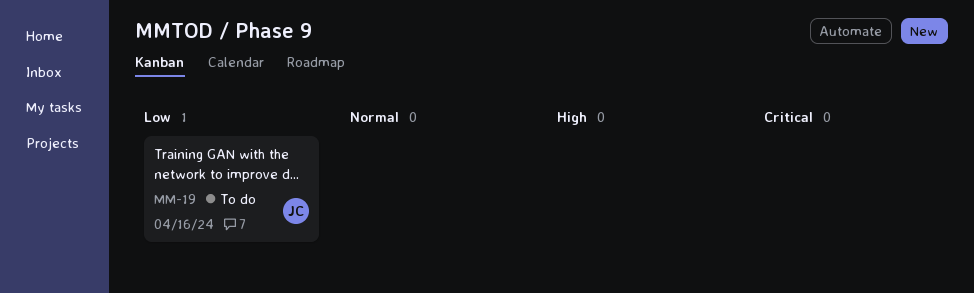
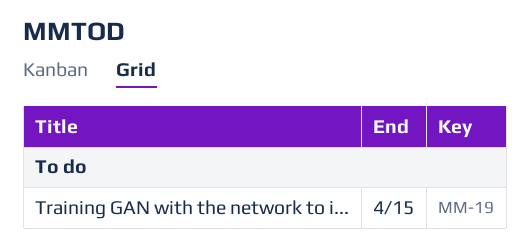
MM-19, due: Apr 16 -> Apr 15

